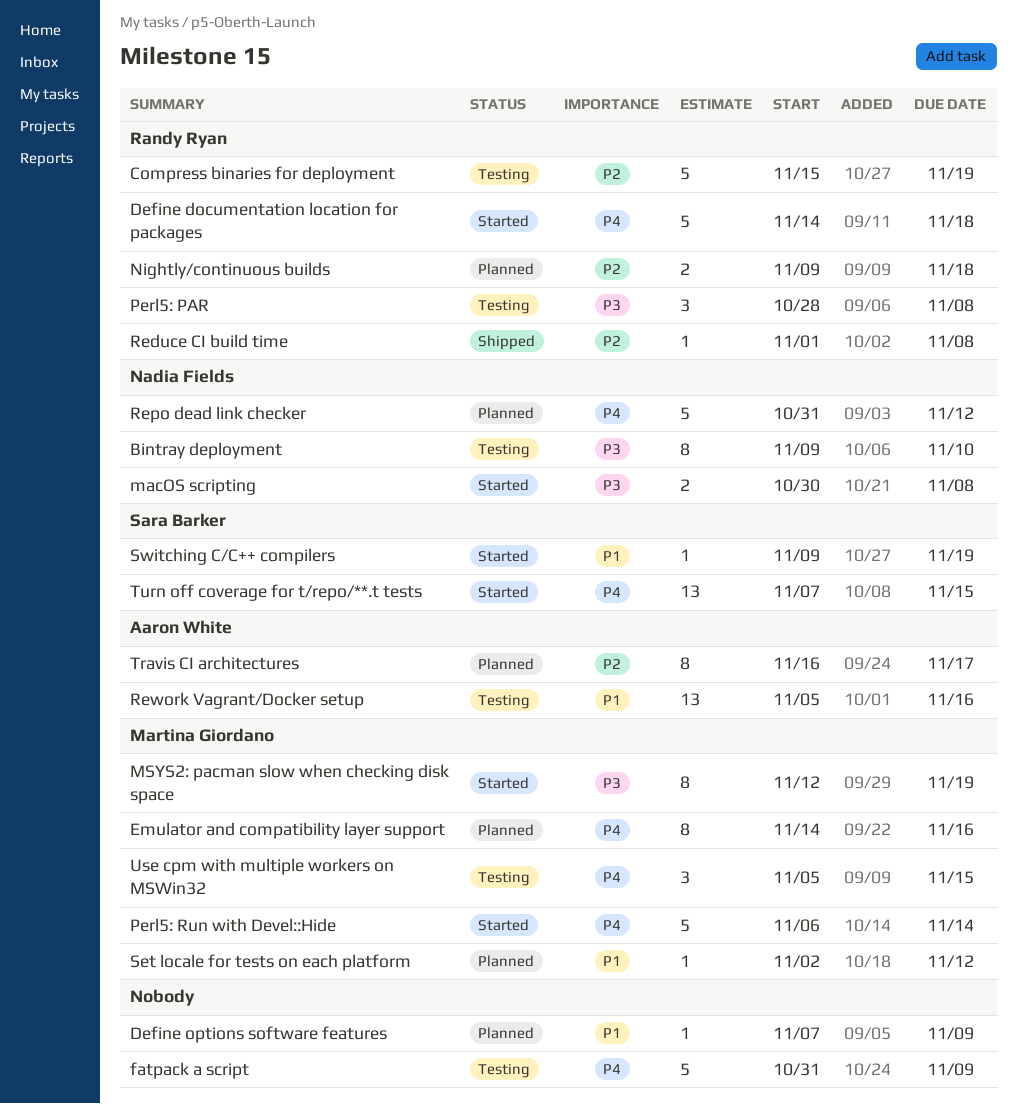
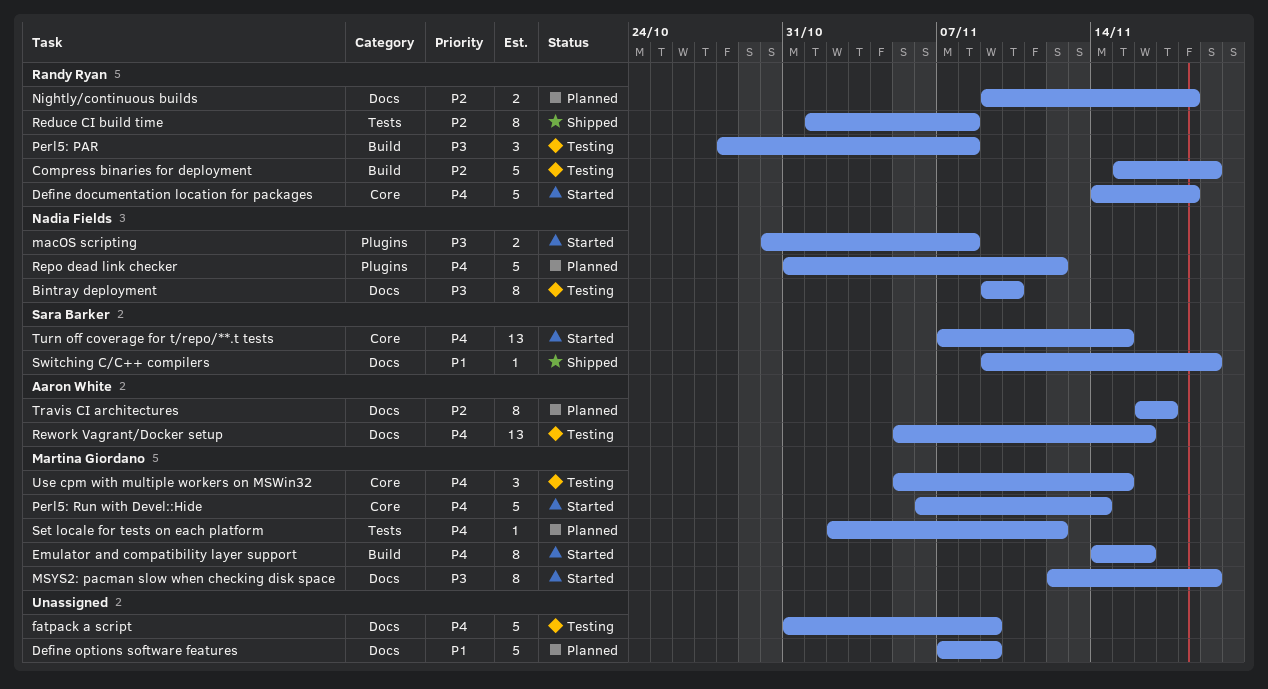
Define options software features, estimate: 1 -> 5
Emulator and compatibility layer support, status: Planned -> Started
Reduce CI build time, estimate: 1 -> 8
Rework Vagrant/Docker setup, priority: P1 -> P4
Set locale for tests on each platform, priority: P1 -> P4
Switching C/C++ compilers, status: Started -> Shipped

